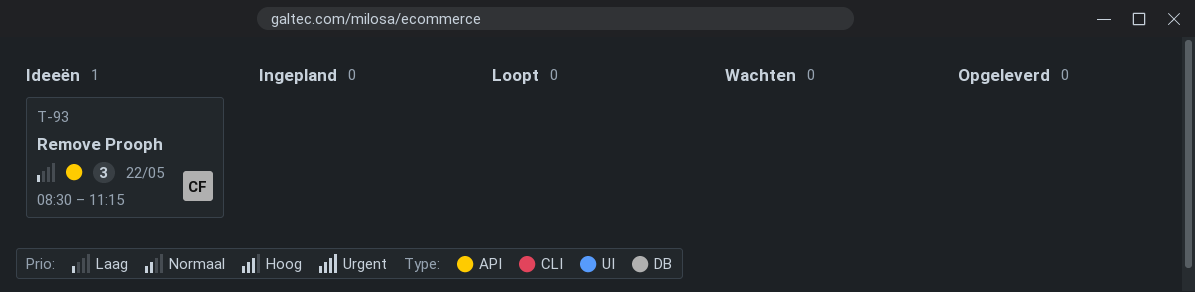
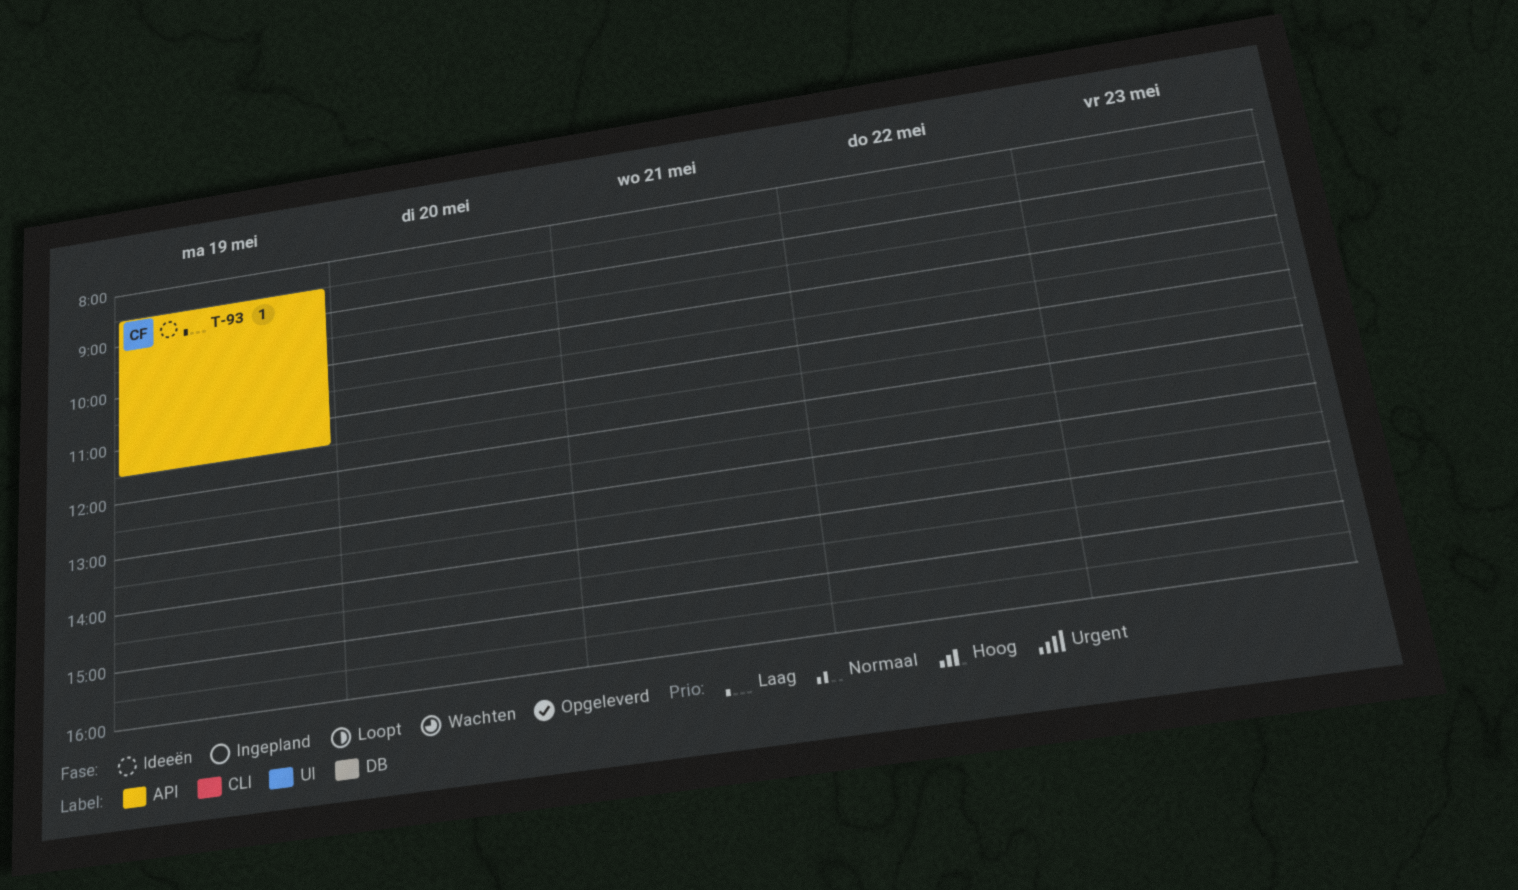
T-93, estimate: 3 -> 1
T-93, day: May 22 -> May 19
T-93, ends: 11:15 -> 11:30

